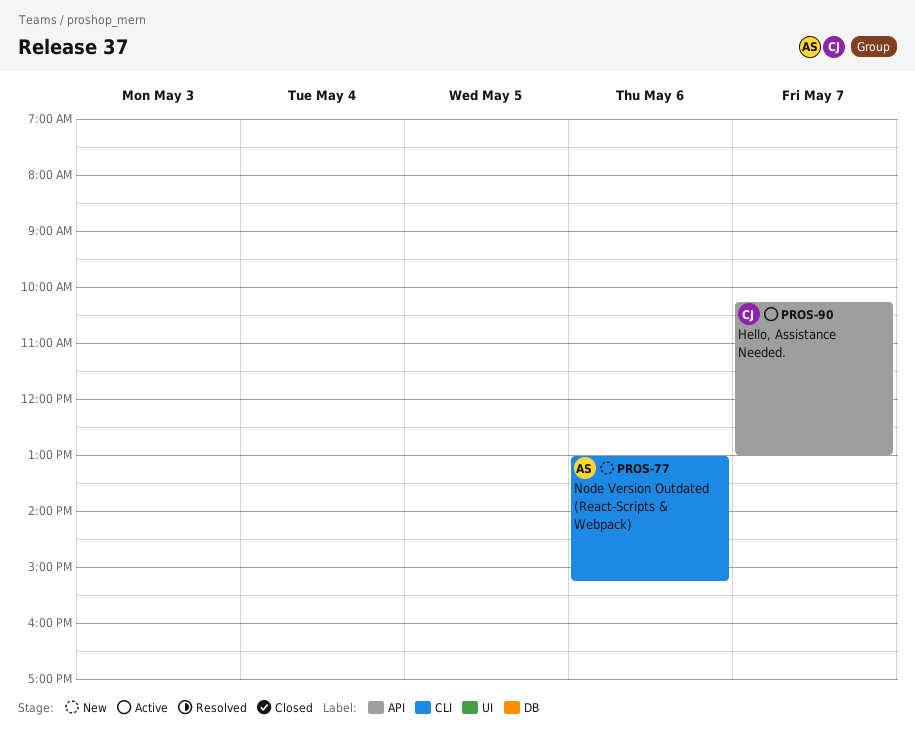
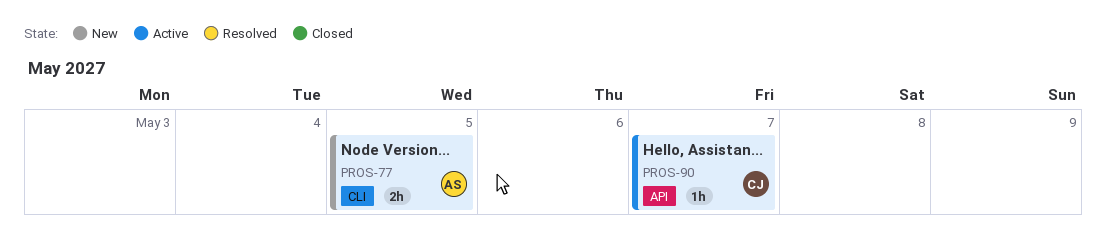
PROS-77, day: May 6 -> May 5

